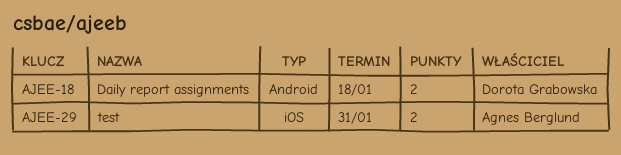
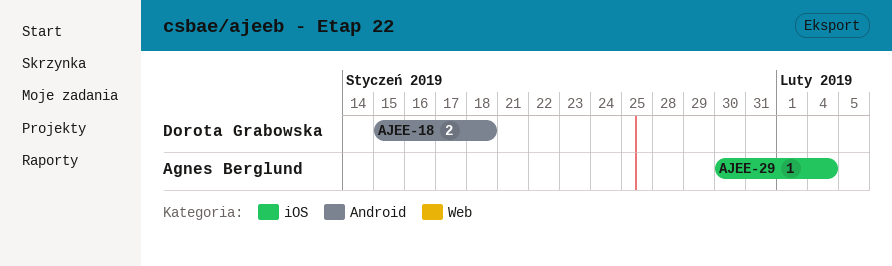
AJEE-29, estimate: 2 -> 1
AJEE-29, due: Jan 31 -> Feb 4

